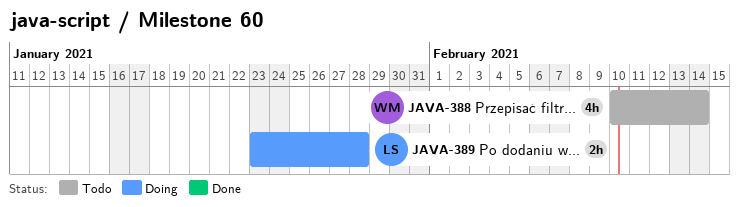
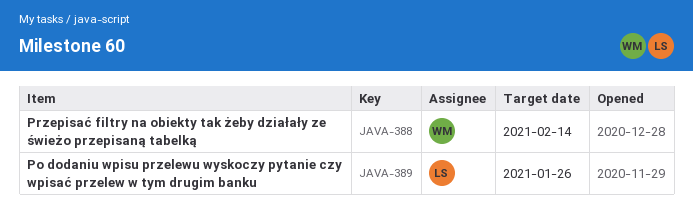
JAVA-389, due: Jan 28 -> Jan 26

